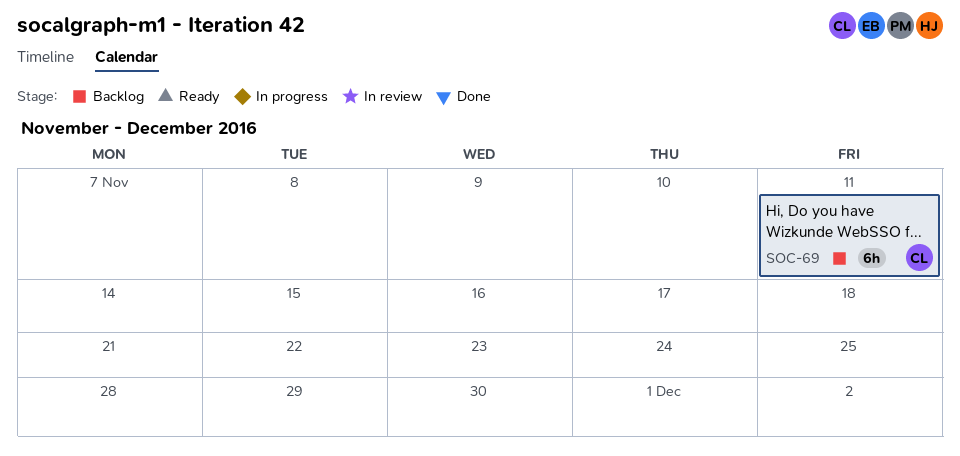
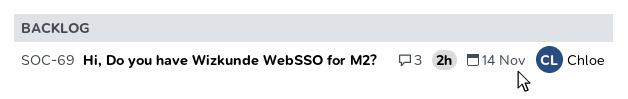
SOC-69, estimate: 6h -> 2h
SOC-69, due: Nov 11 -> Nov 14

